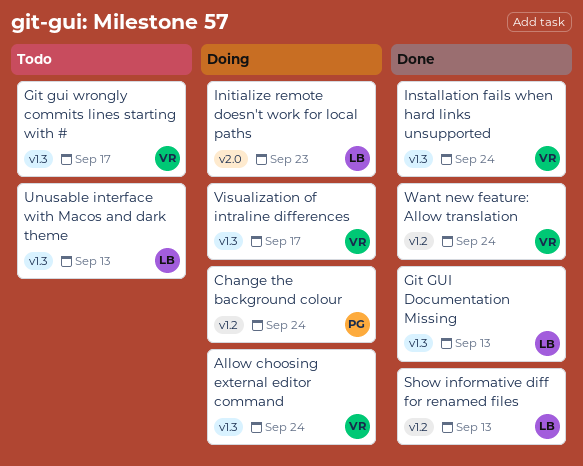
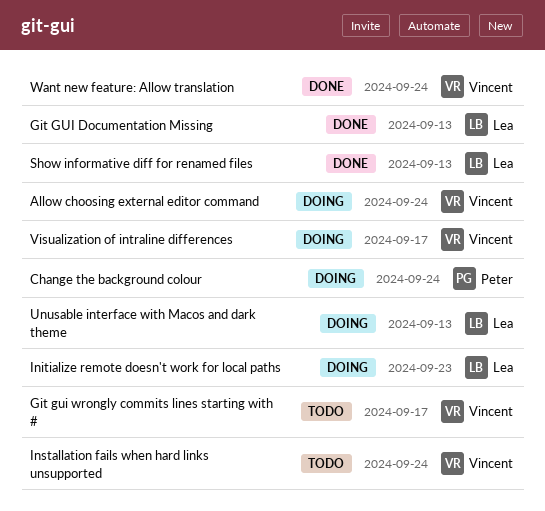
Installation fails when hard links unsupported, status: Done -> Todo
Unusable interface with Macos and dark theme, status: Todo -> Doing

